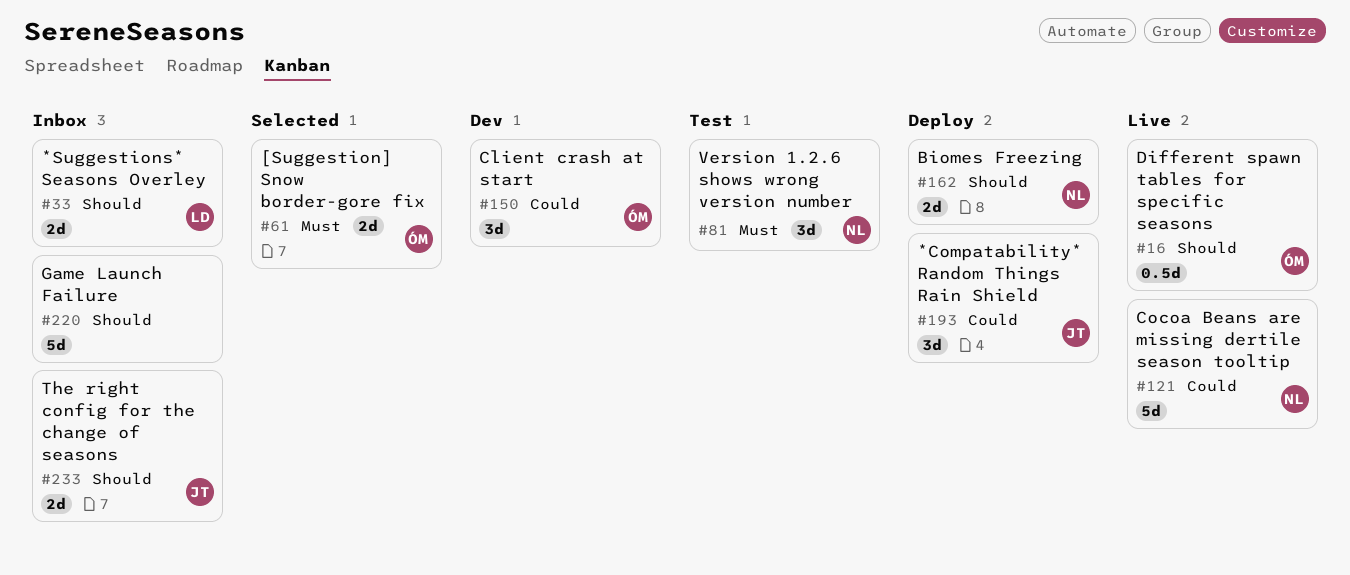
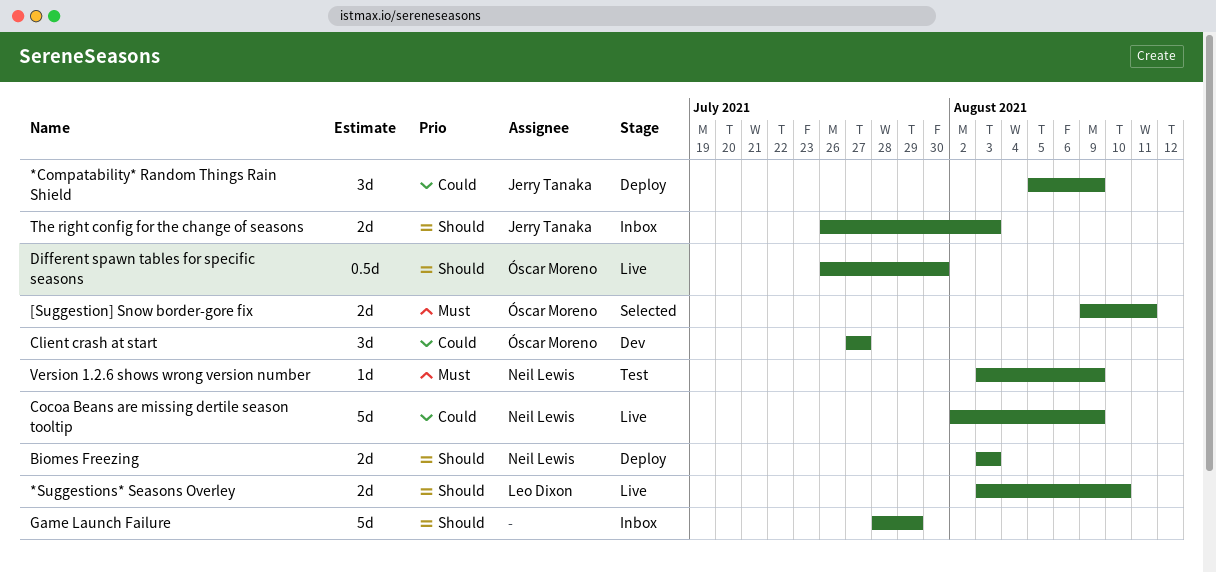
*Suggestions* Seasons Overley, status: Inbox -> Live
Version 1.2.6 shows wrong version number, estimate: 3d -> 1d

